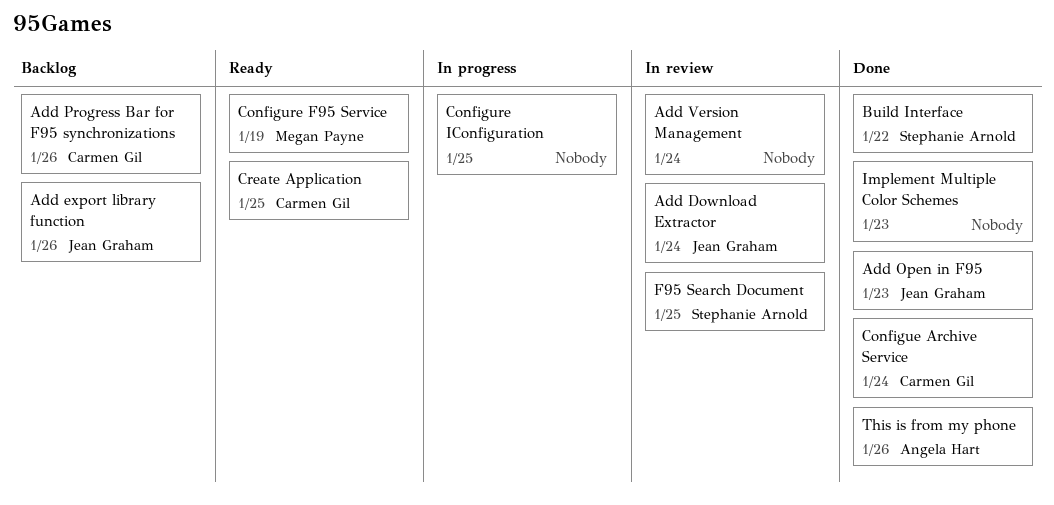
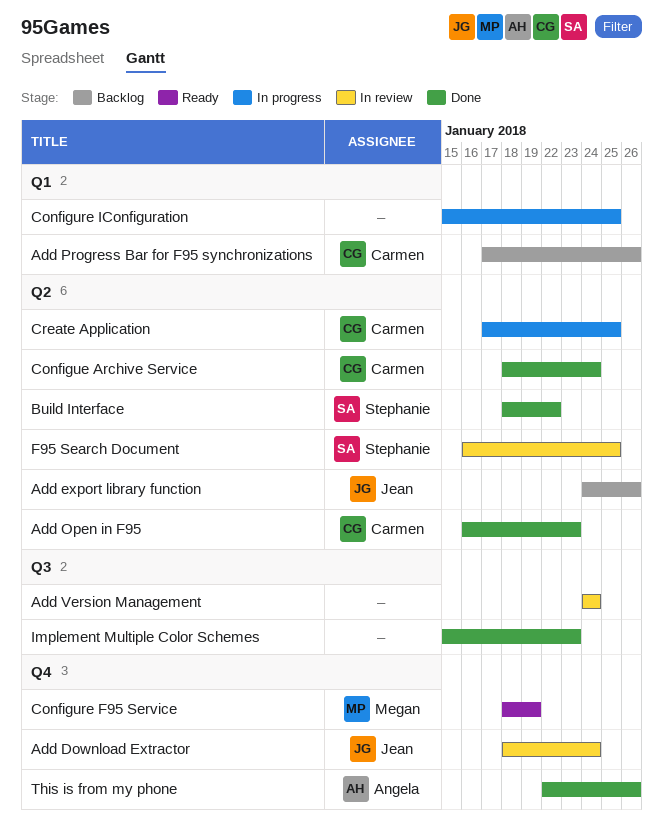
Add Open in F95, owner: Jean Graham -> Carmen Gil
Create Application, status: Ready -> In progress

